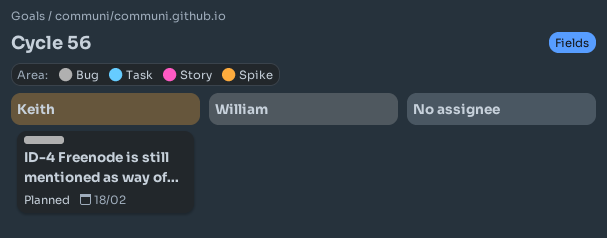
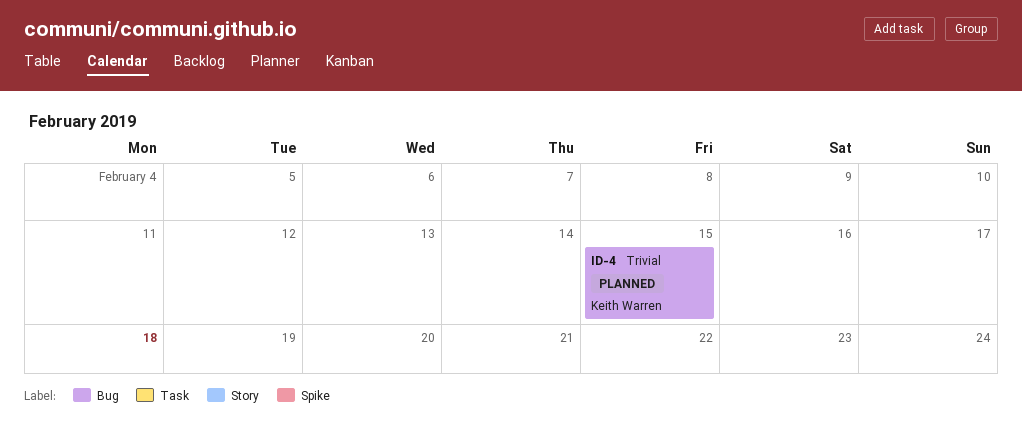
ID-4, due: Feb 18 -> Feb 15

